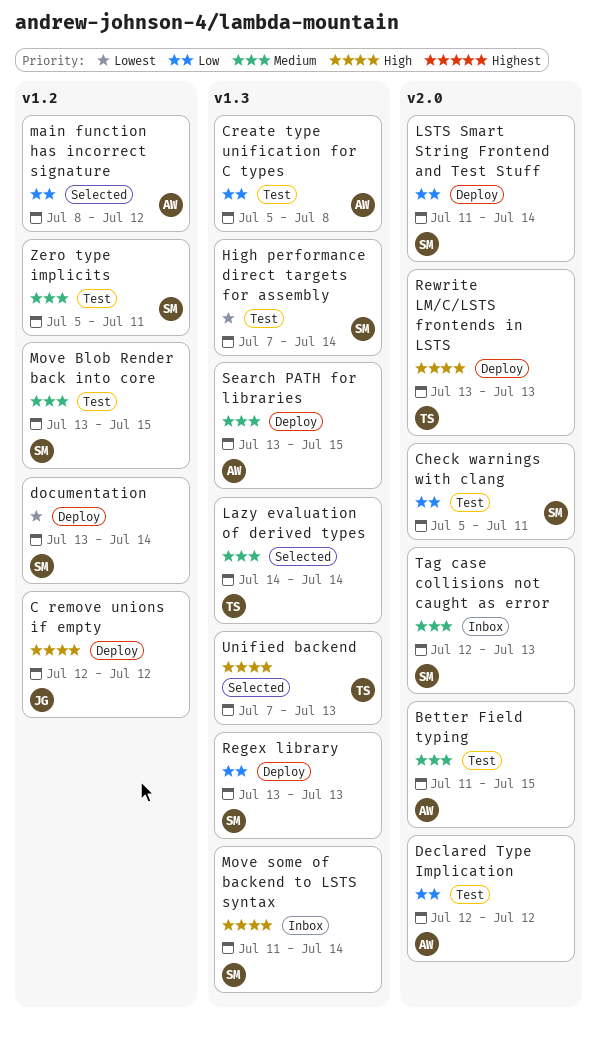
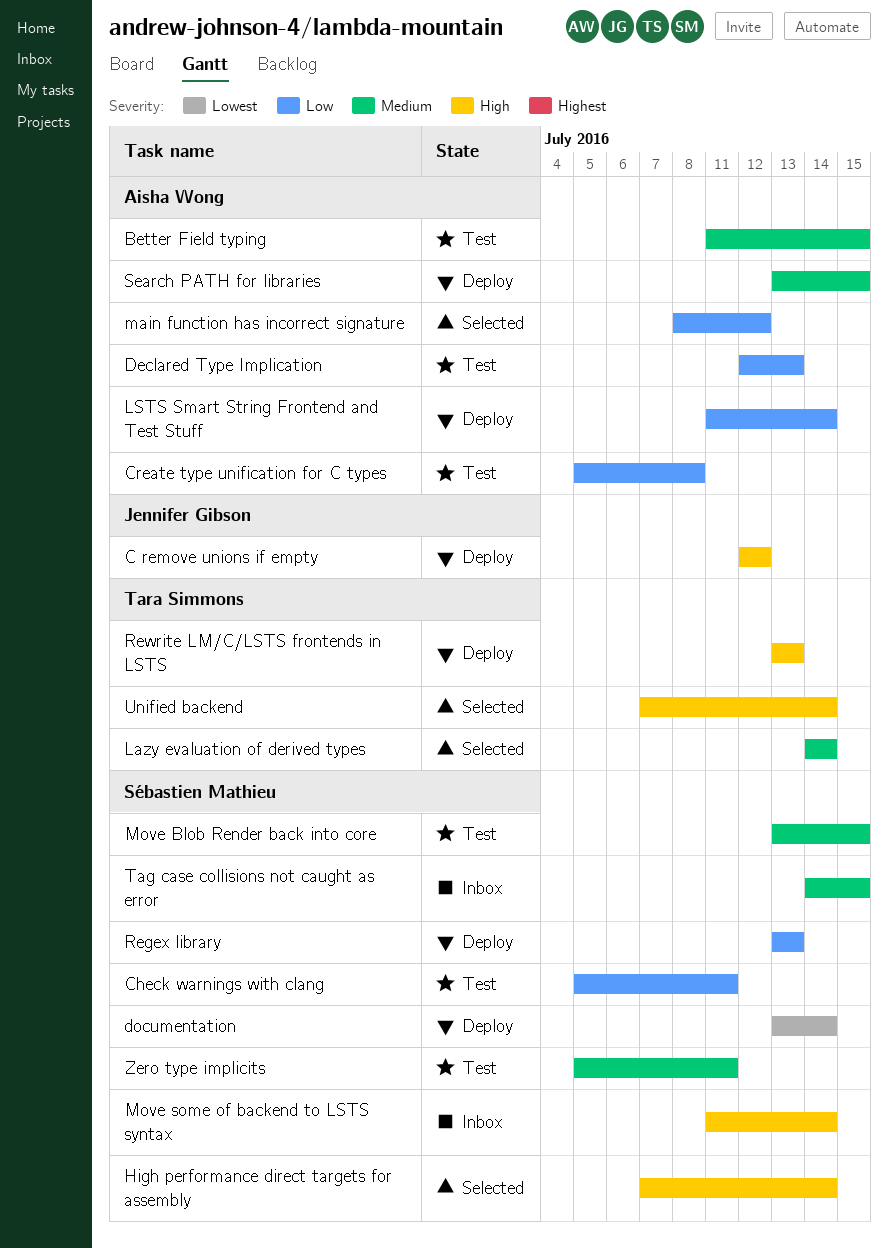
Declared Type Implication, due: Jul 12 -> Jul 13
High performance direct targets for assembly, status: Test -> Selected
High performance direct targets for assembly, priority: Lowest -> High
LSTS Smart String Frontend and Test Stuff, owner: Sébastien Mathieu -> Aisha Wong
Tag case collisions not caught as error, start: Jul 12 -> Jul 14
Tag case collisions not caught as error, due: Jul 13 -> Jul 15
Unified backend, due: Jul 13 -> Jul 14

